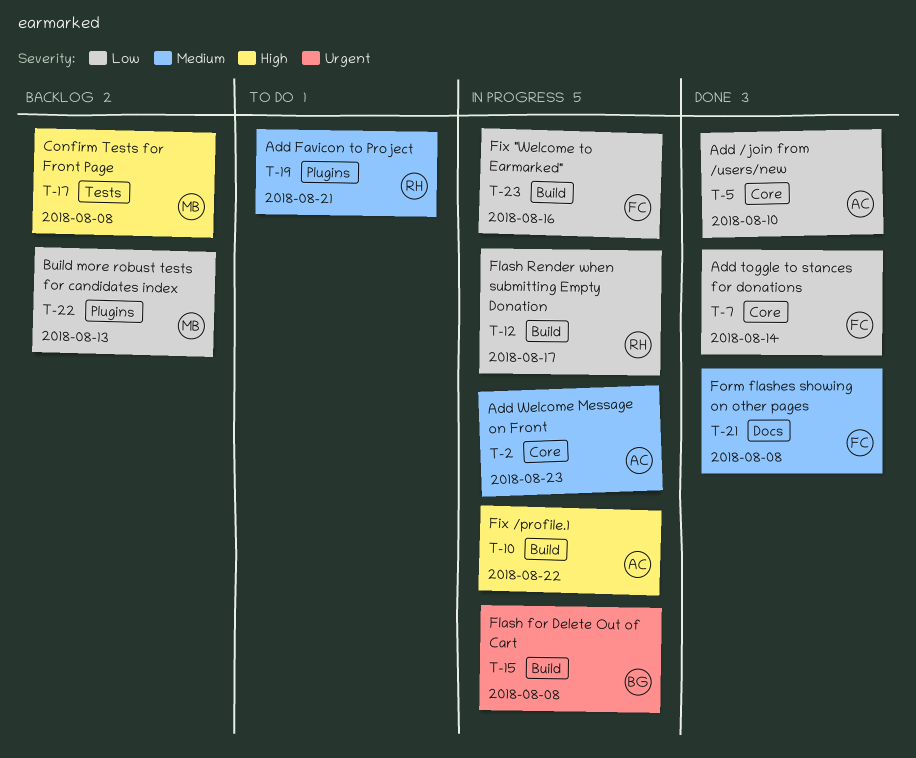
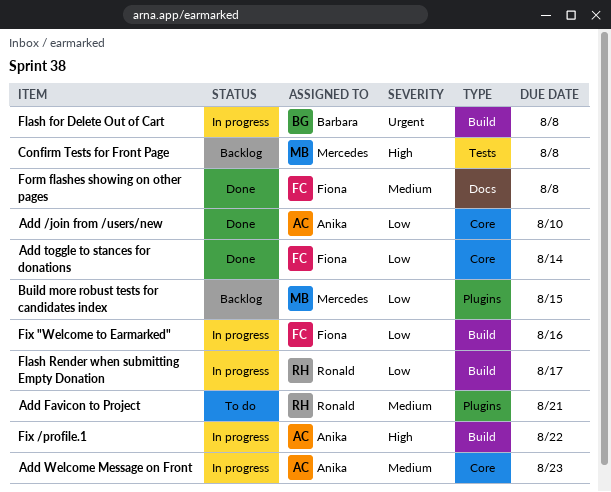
Build more robust tests for candidates index, due: Aug 13 -> Aug 15

